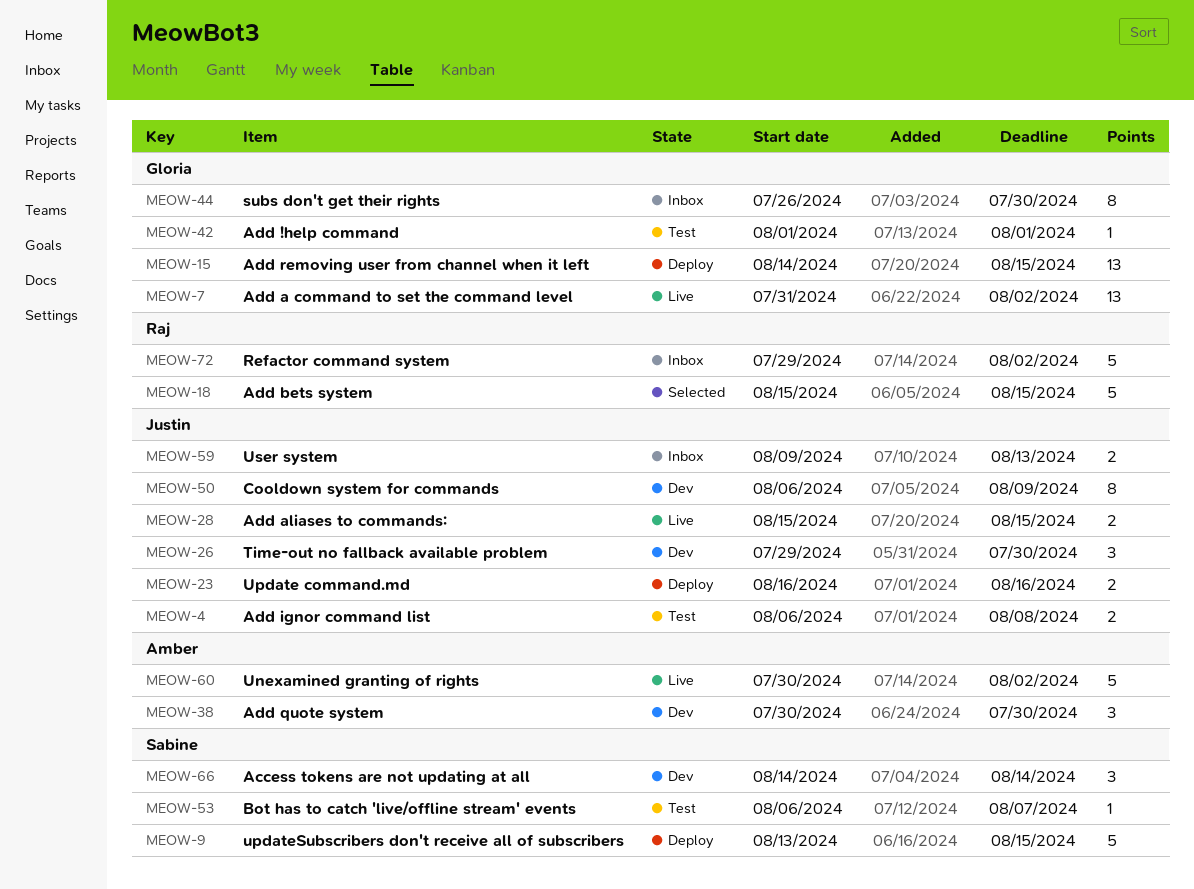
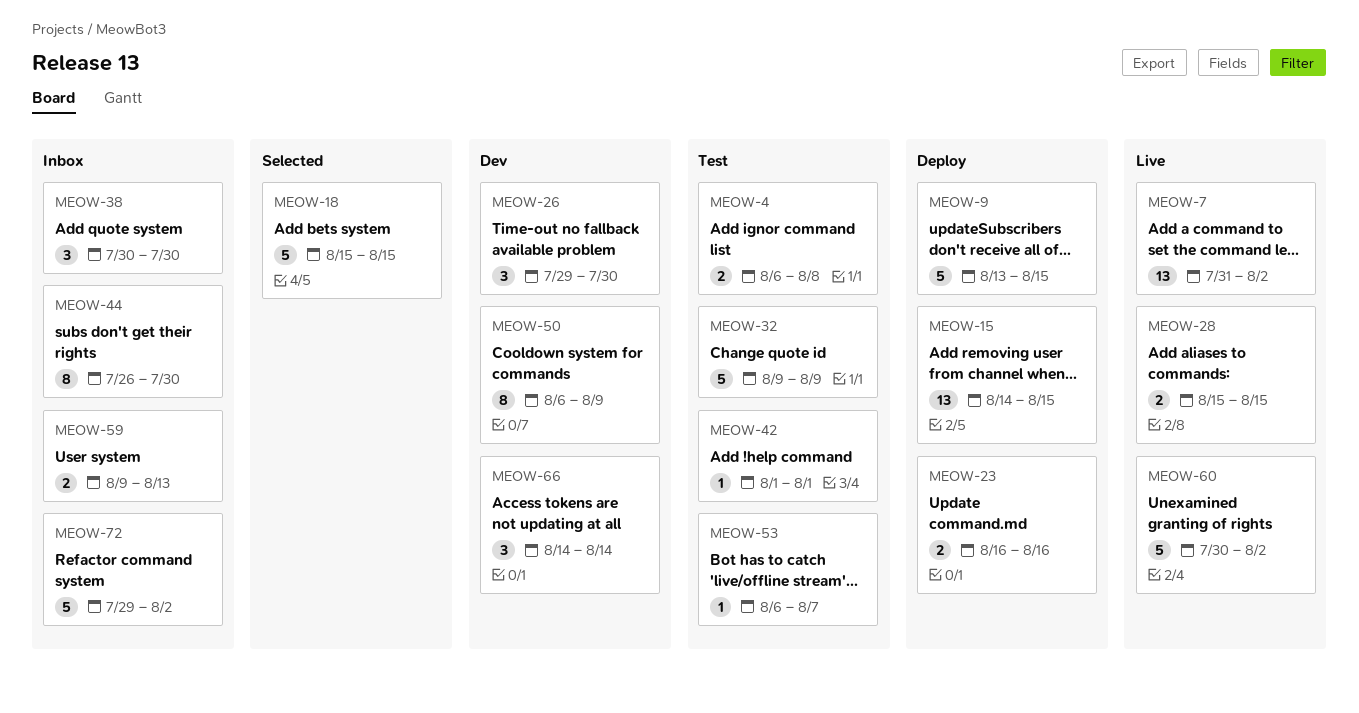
MEOW-32: none -> present
MEOW-38, status: Dev -> Inbox

